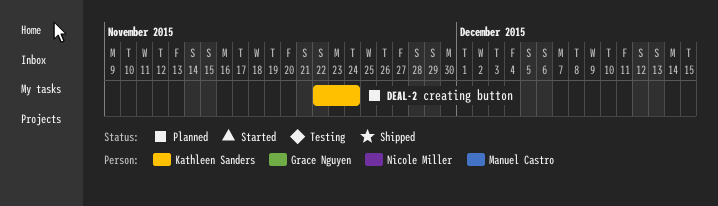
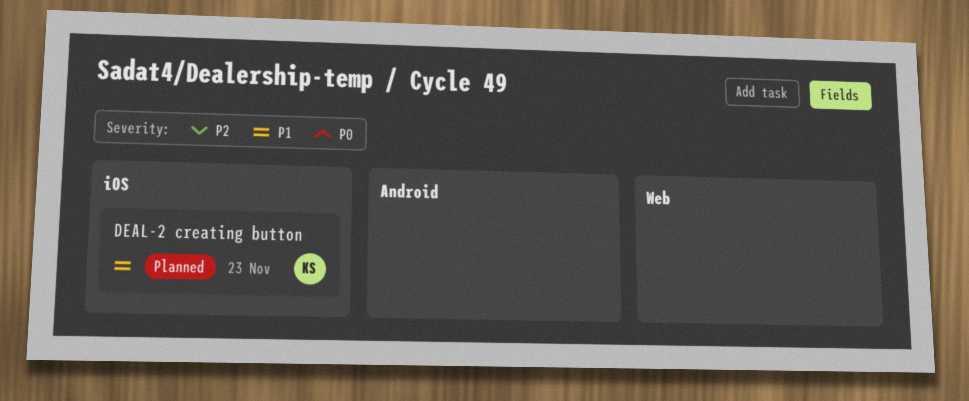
DEAL-2, due: Nov 24 -> Nov 23

